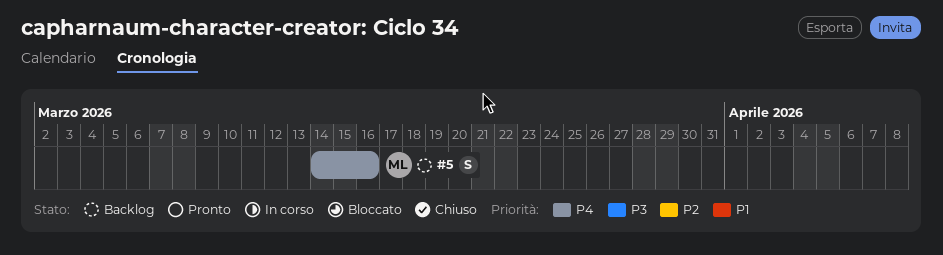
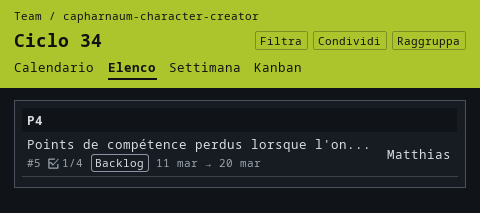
#5, start: Mar 14 -> Mar 11
#5, due: Mar 16 -> Mar 20

